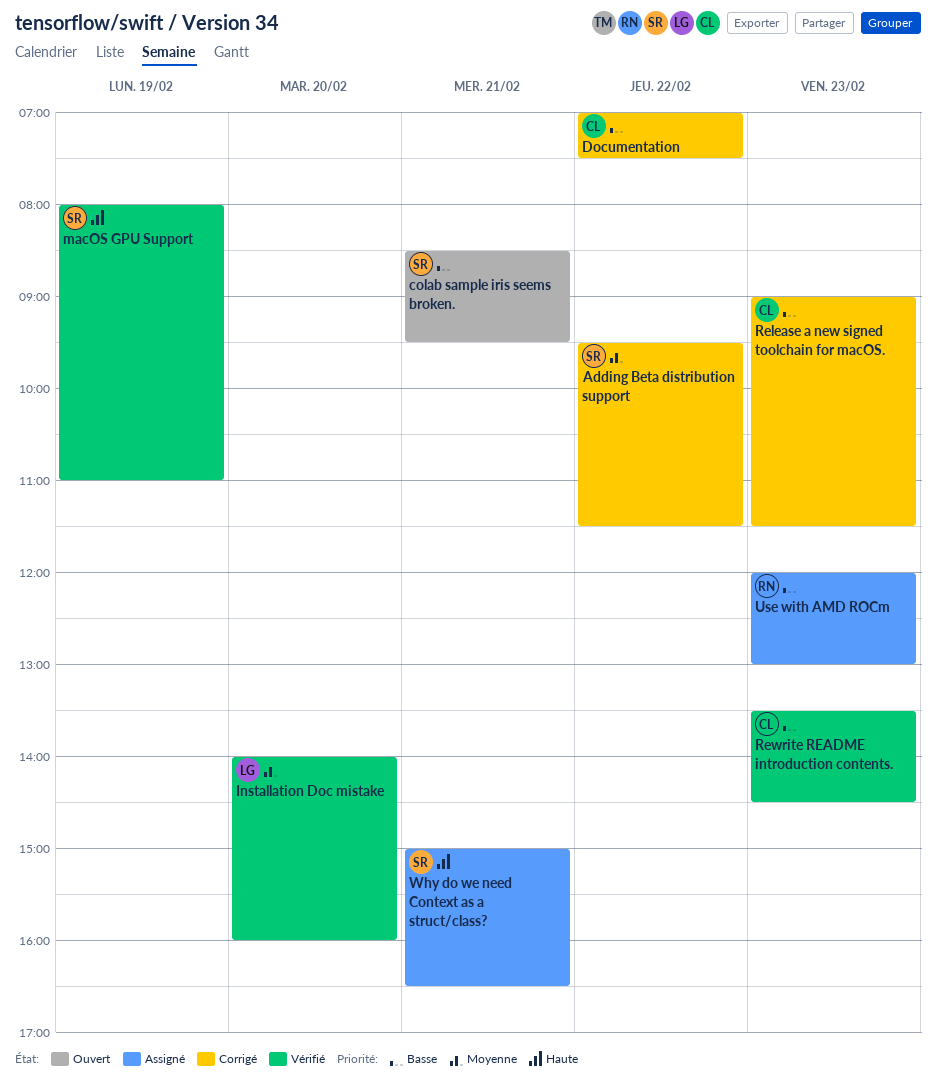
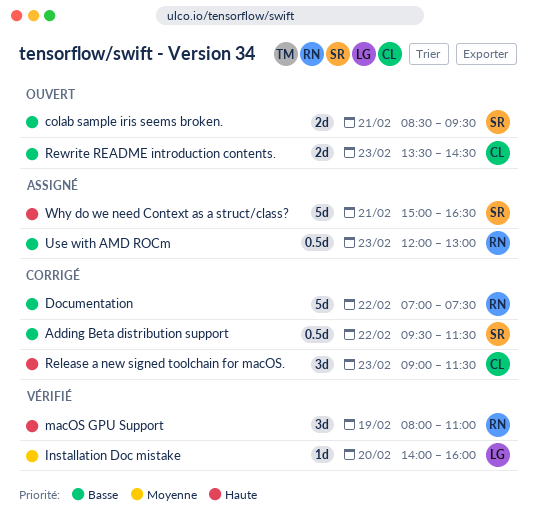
Adding Beta distribution support, priority: Moyenne -> Basse
Documentation, owner: CL -> RN
macOS GPU Support, owner: SR -> RN
Release a new signed toolchain for macOS., priority: Basse -> Haute
Rewrite README introduction contents., status: Vérifié -> Ouvert

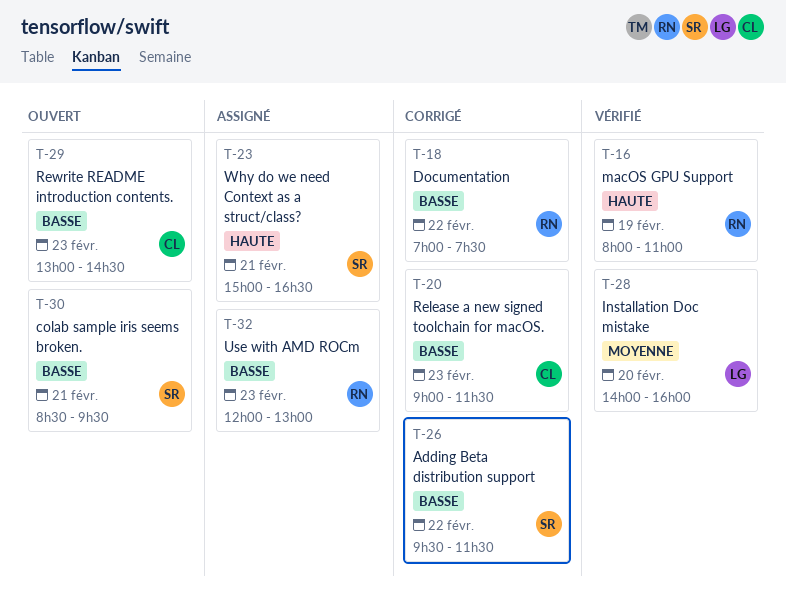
Release a new signed toolchain for macOS., priority: Haute -> Basse
Rewrite README introduction contents., begins: 13:30 -> 13:00

